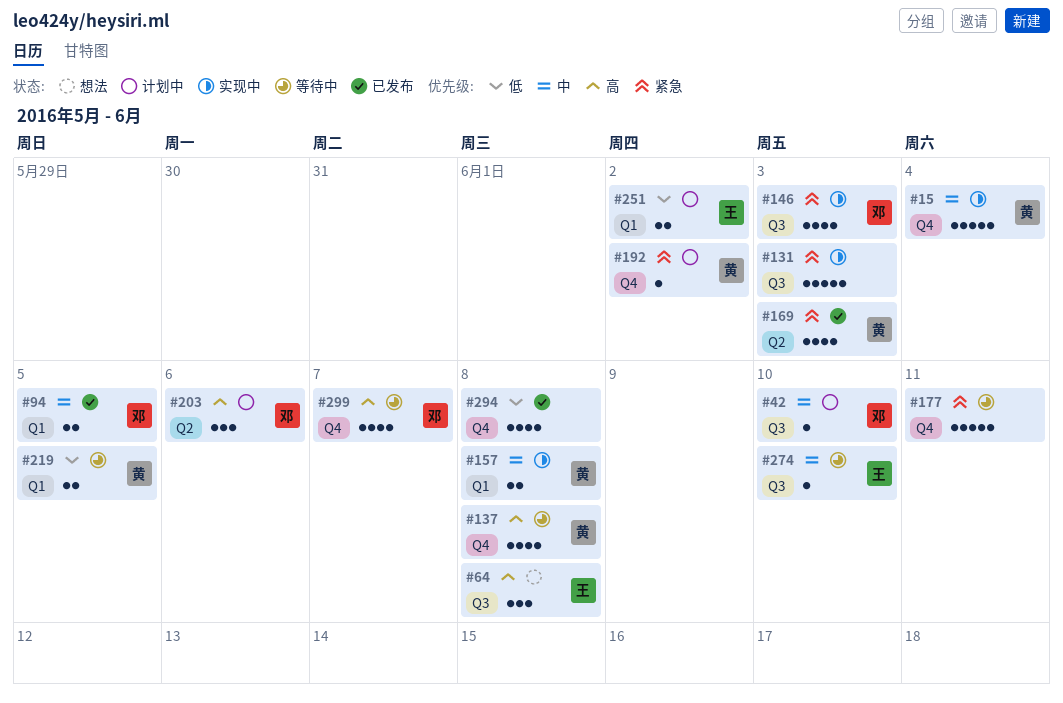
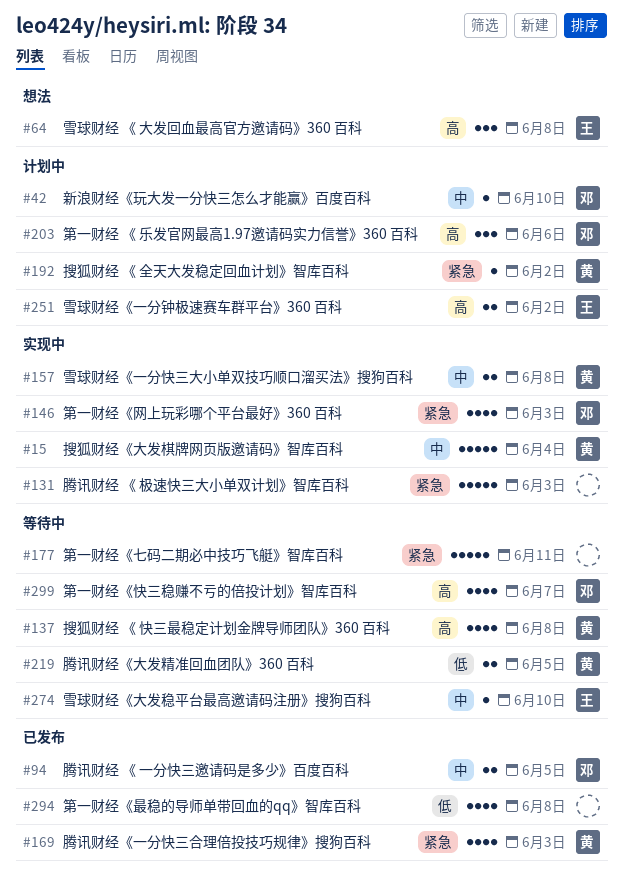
#251, priority: 低 -> 高

